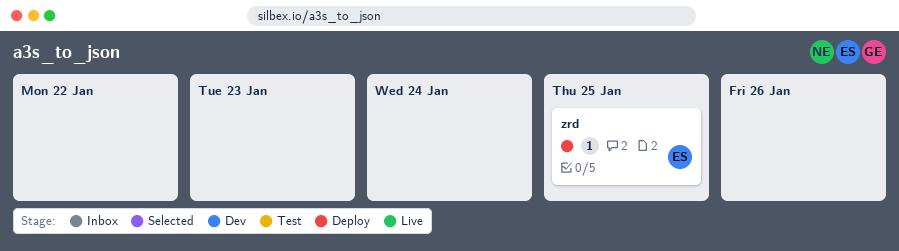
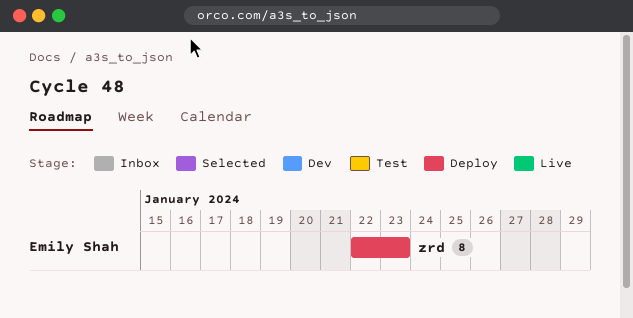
zrd, estimate: 1 -> 8
zrd, due: Jan 25 -> Jan 23

